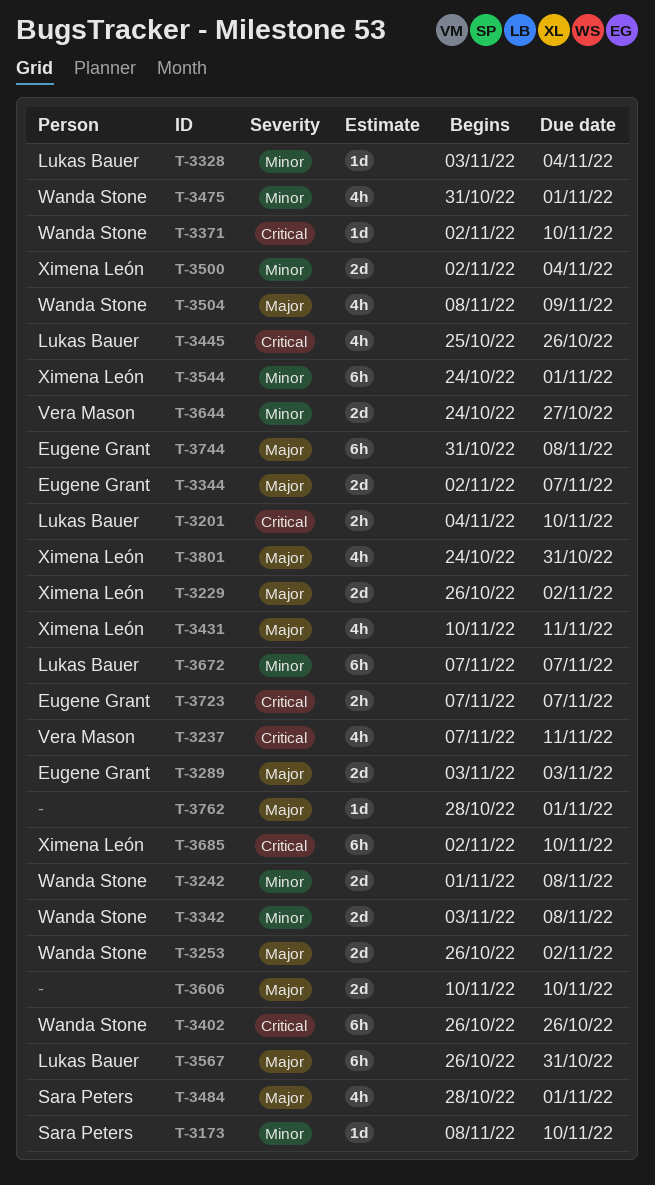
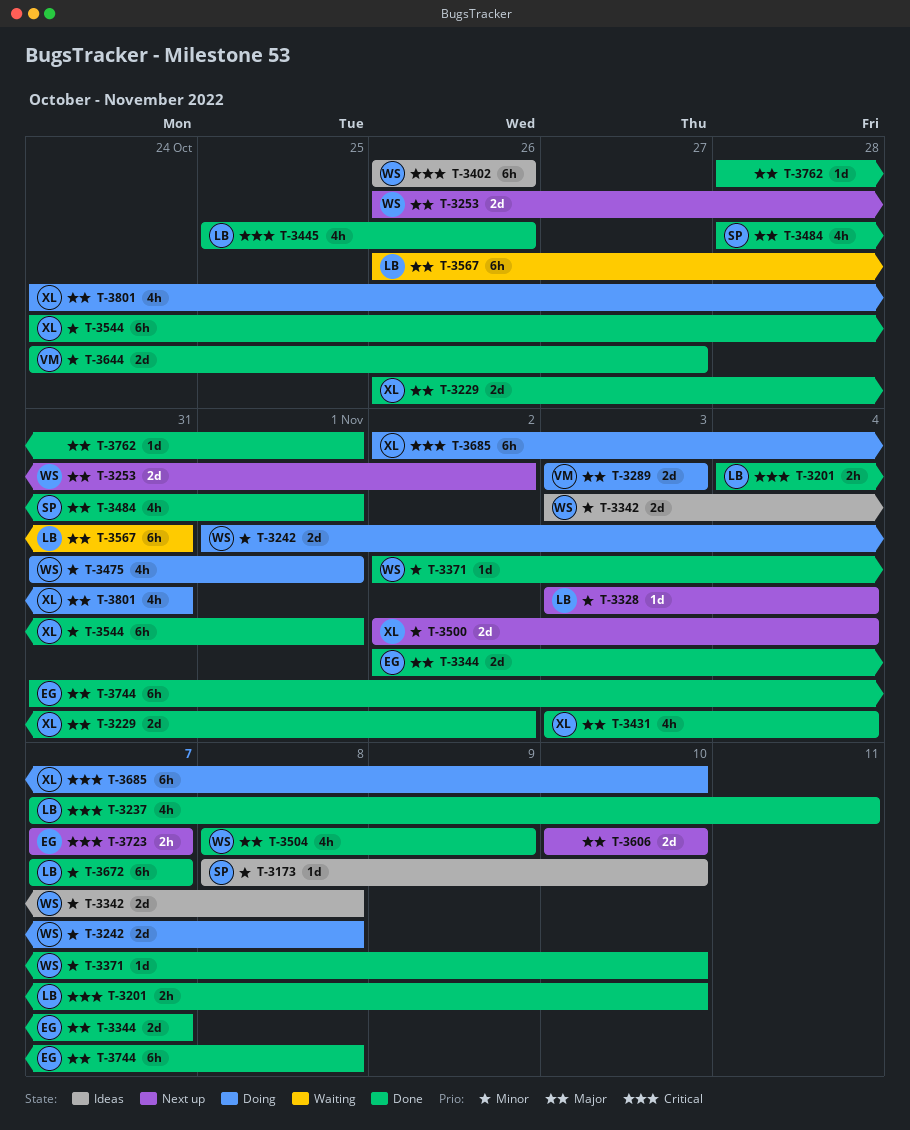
T-3237, owner: Vera Mason -> Lukas Bauer
T-3289, owner: Eugene Grant -> Vera Mason
T-3371, priority: Critical -> Minor
T-3431, start: Nov 10 -> Nov 3
T-3431, due: Nov 11 -> Nov 4

